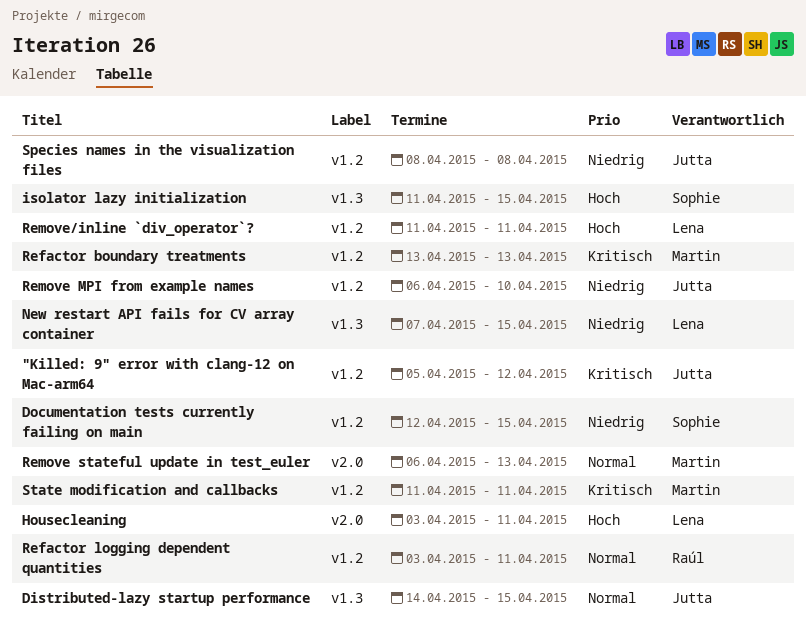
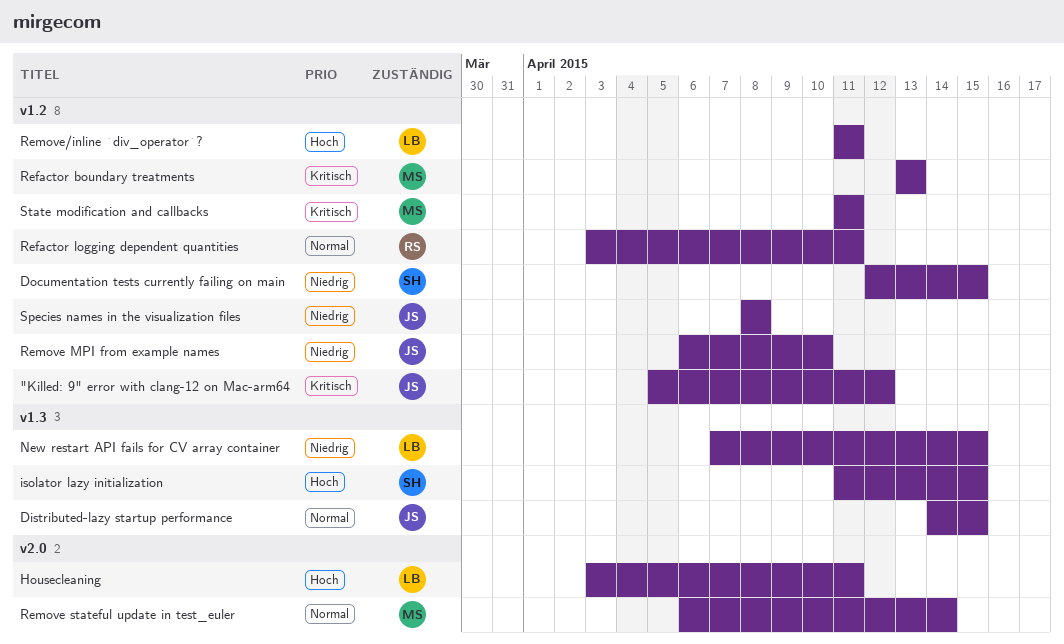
Remove stateful update in test_euler, due: Apr 13 -> Apr 14

